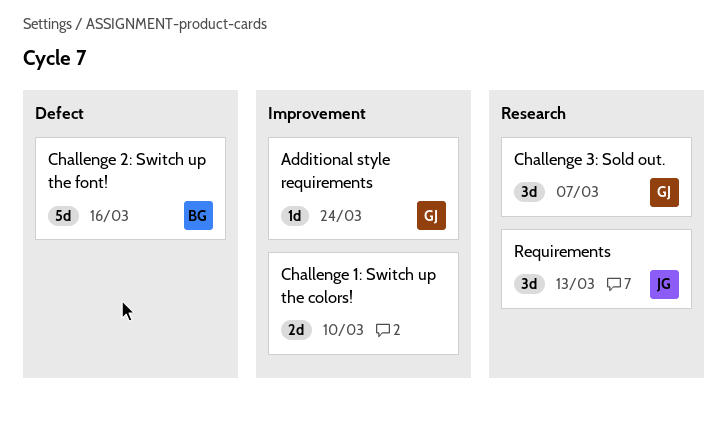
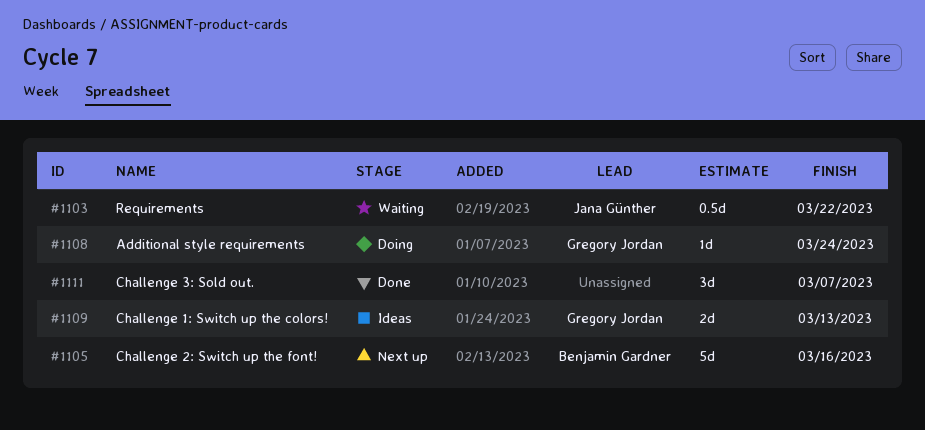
Challenge 1: Switch up the colors!, owner: none -> Gregory Jordan
Challenge 1: Switch up the colors!, due: Mar 10 -> Mar 13
Challenge 3: Sold out., owner: Gregory Jordan -> none
Requirements, estimate: 3d -> 0.5d
Requirements, due: Mar 13 -> Mar 22

